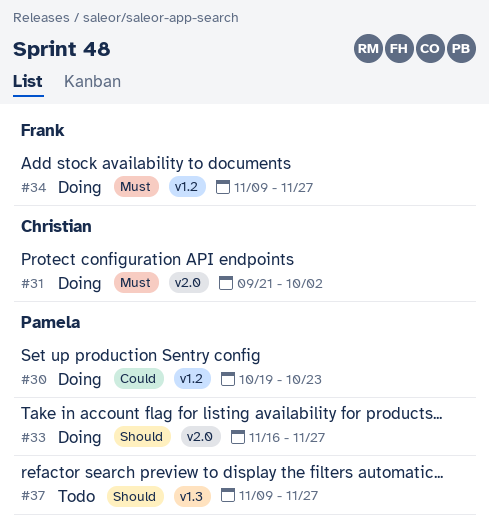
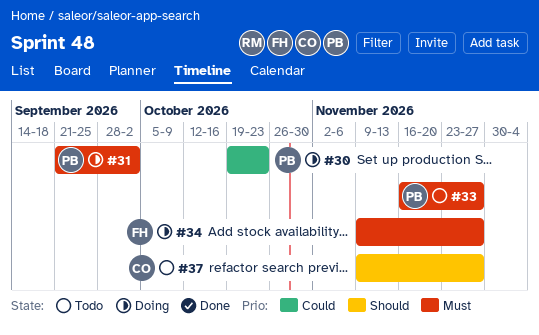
#31, owner: Christian -> Pamela
#33, status: Doing -> Todo
#33, priority: Should -> Must
#37, owner: Pamela -> Christian

